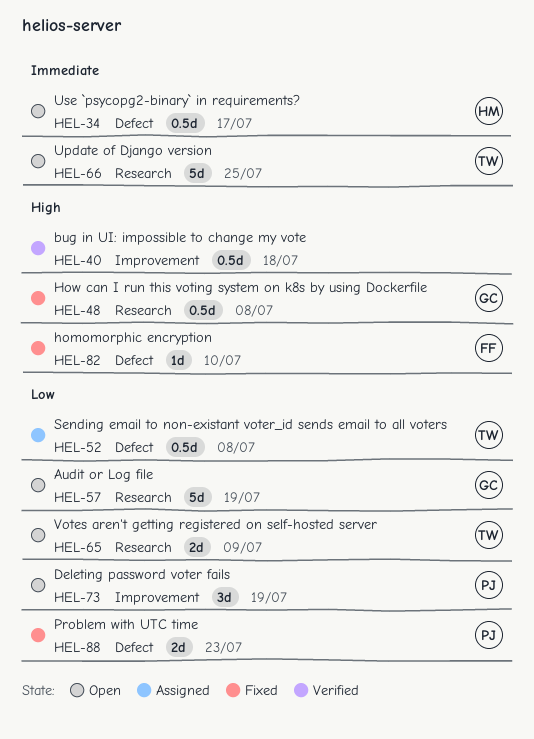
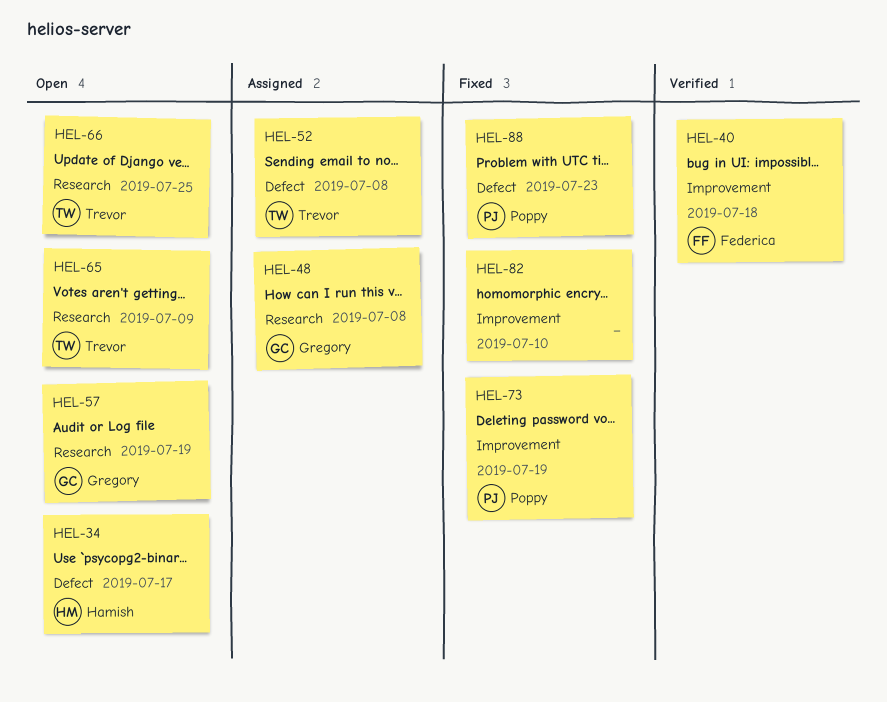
HEL-40, owner: none -> Federica
HEL-48, status: Fixed -> Assigned
HEL-73, status: Open -> Fixed
HEL-82, owner: Federica -> none
HEL-82, label: Defect -> Improvement

